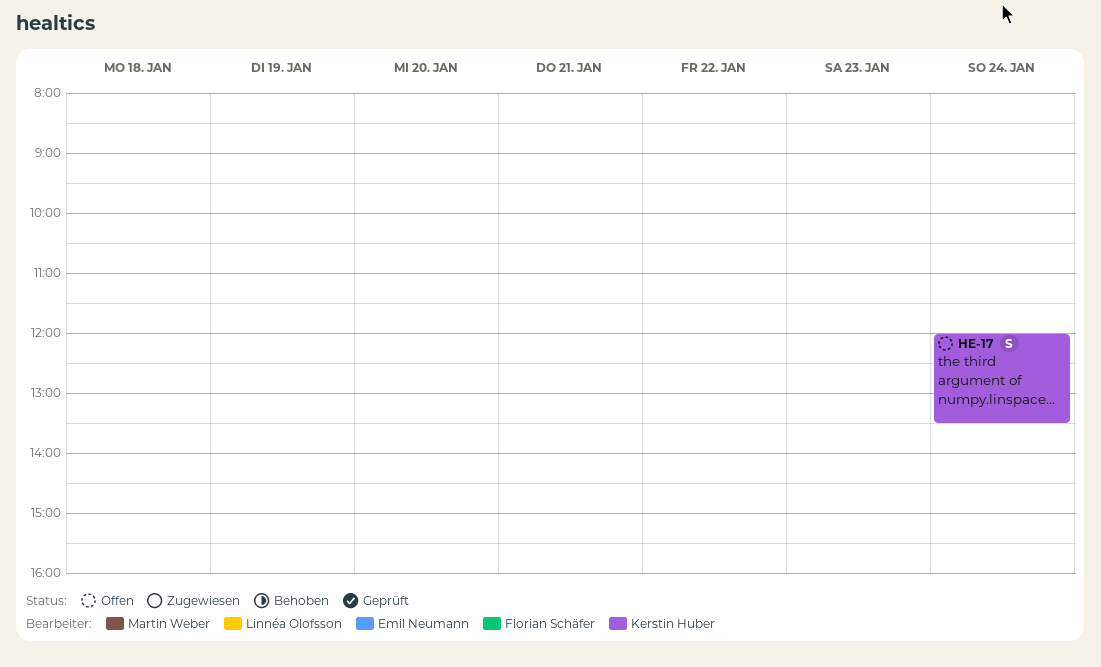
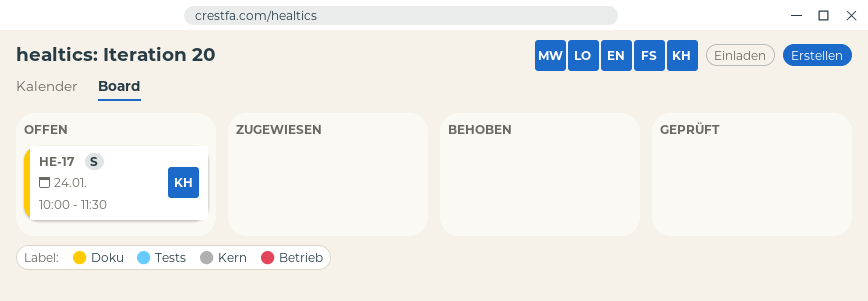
HE-17, begins: 12:00 -> 10:00
HE-17, ends: 13:30 -> 11:30

